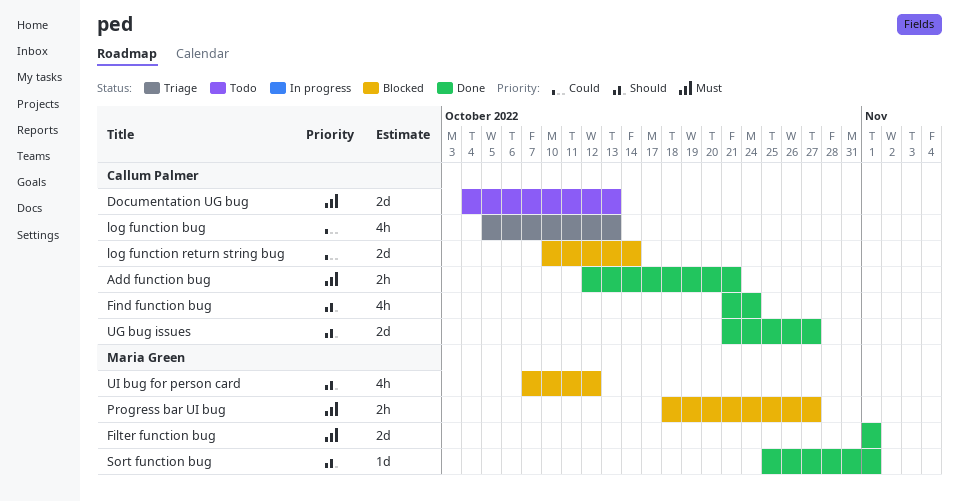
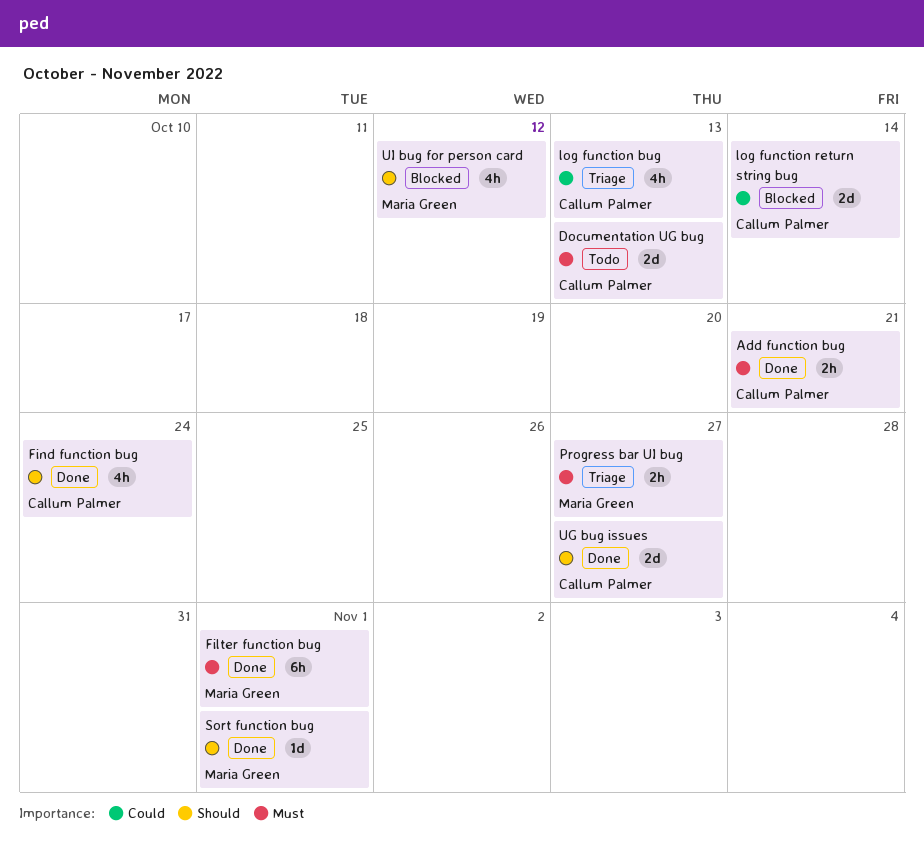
Filter function bug, estimate: 2d -> 6h
Progress bar UI bug, status: Blocked -> Triage

